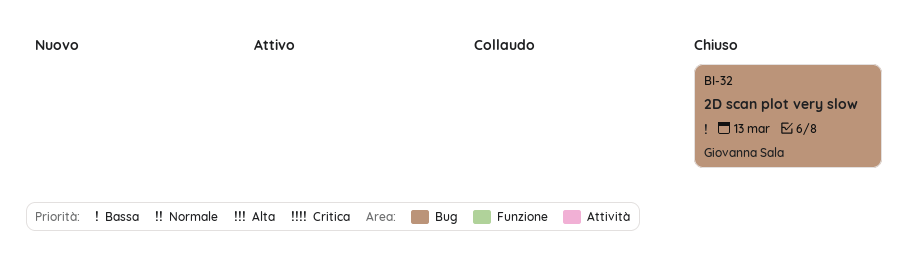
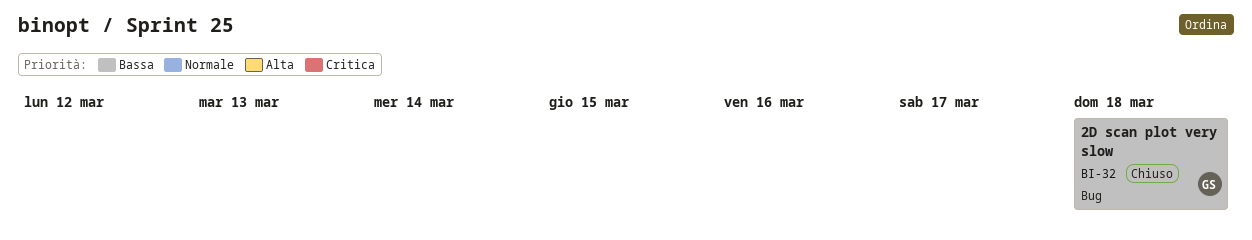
BI-32, due: Mar 13 -> Mar 18

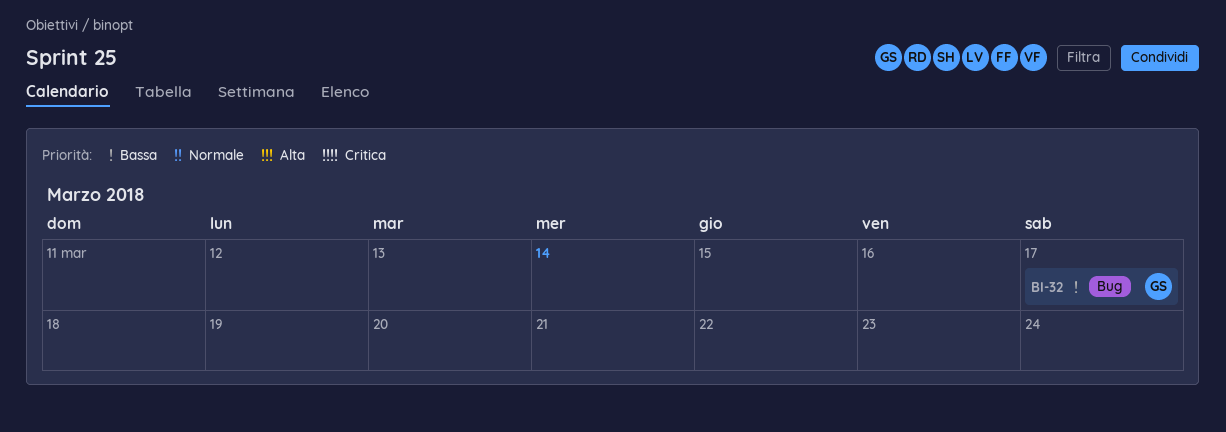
BI-32, due: Mar 18 -> Mar 17

